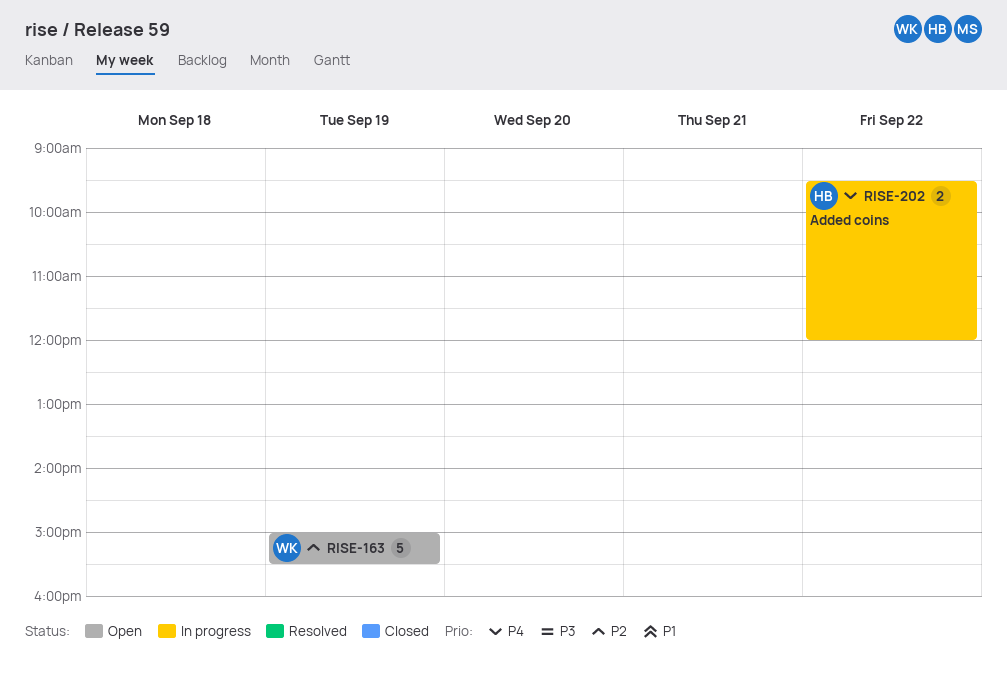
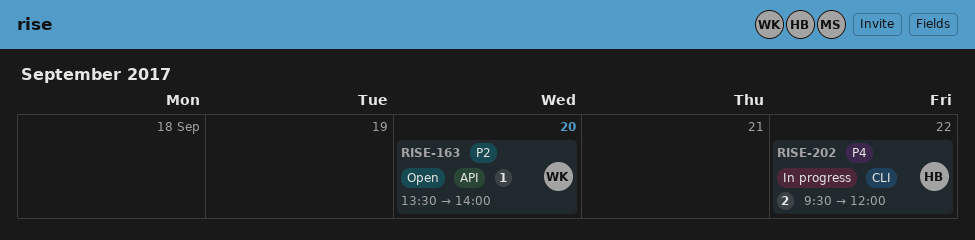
RISE-163, estimate: 5 -> 1
RISE-163, day: Sep 19 -> Sep 20
RISE-163, begins: 15:00 -> 13:30
RISE-163, ends: 15:30 -> 14:00

